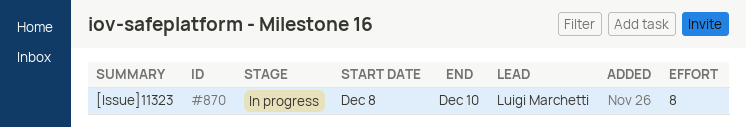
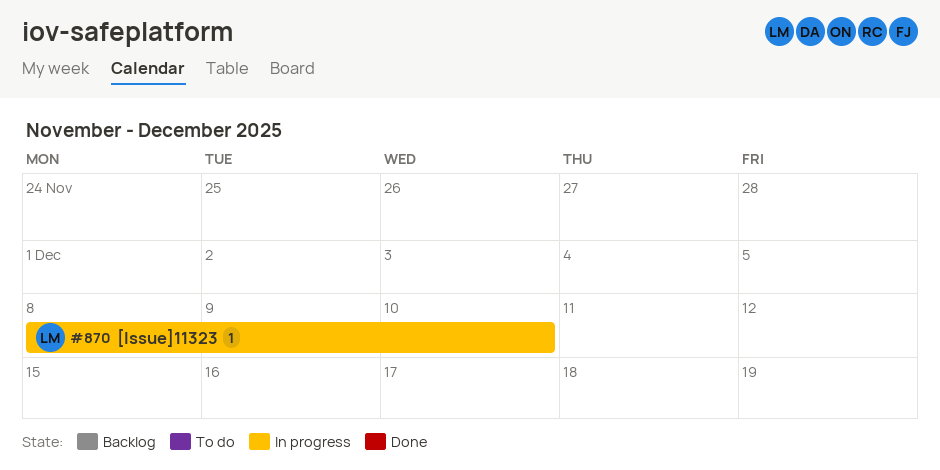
#870, estimate: 8 -> 1

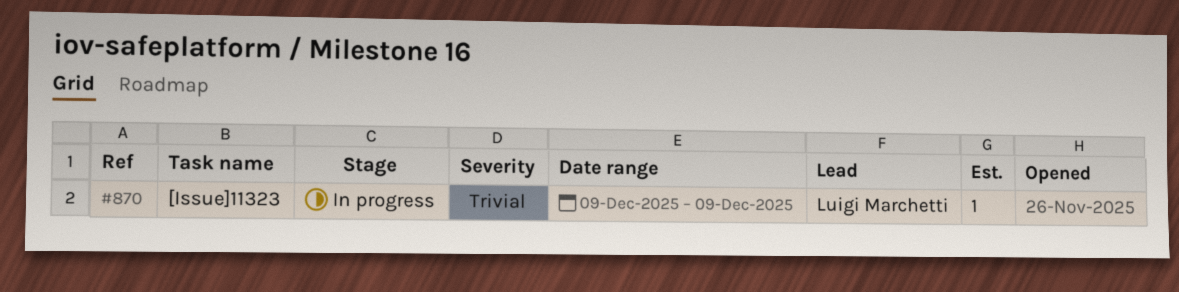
#870, start: Dec 8 -> Dec 9
#870, due: Dec 10 -> Dec 9

